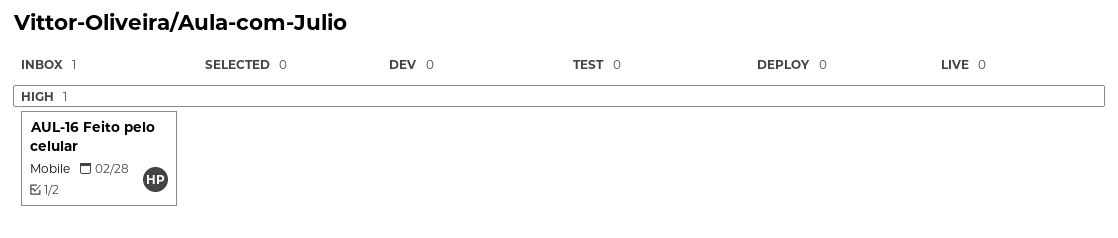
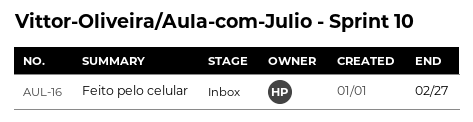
AUL-16, due: Feb 28 -> Feb 27

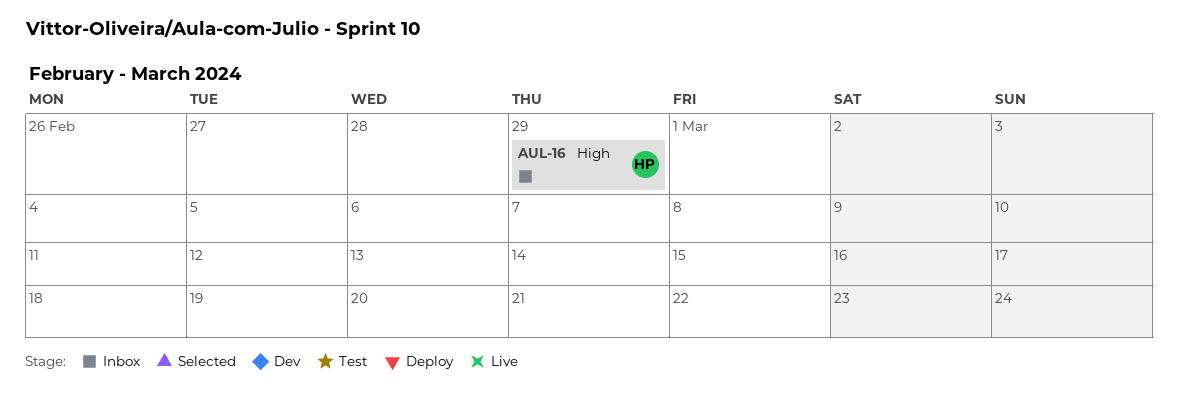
AUL-16, due: Feb 27 -> Feb 29

